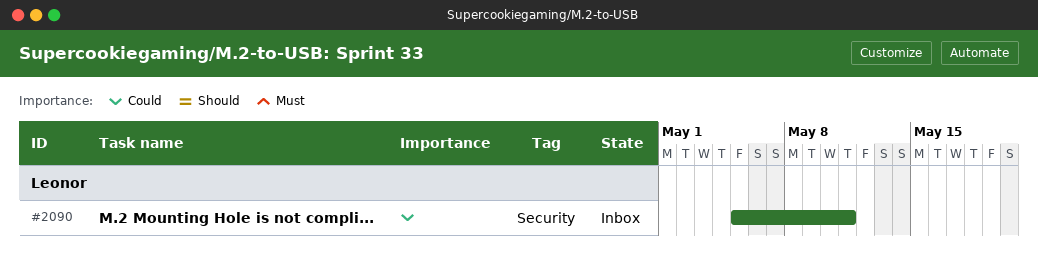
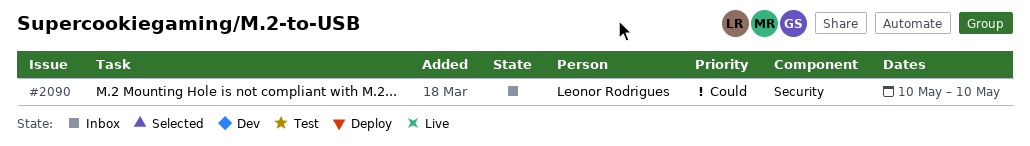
#2090, start: May 5 -> May 10
#2090, due: May 11 -> May 10

